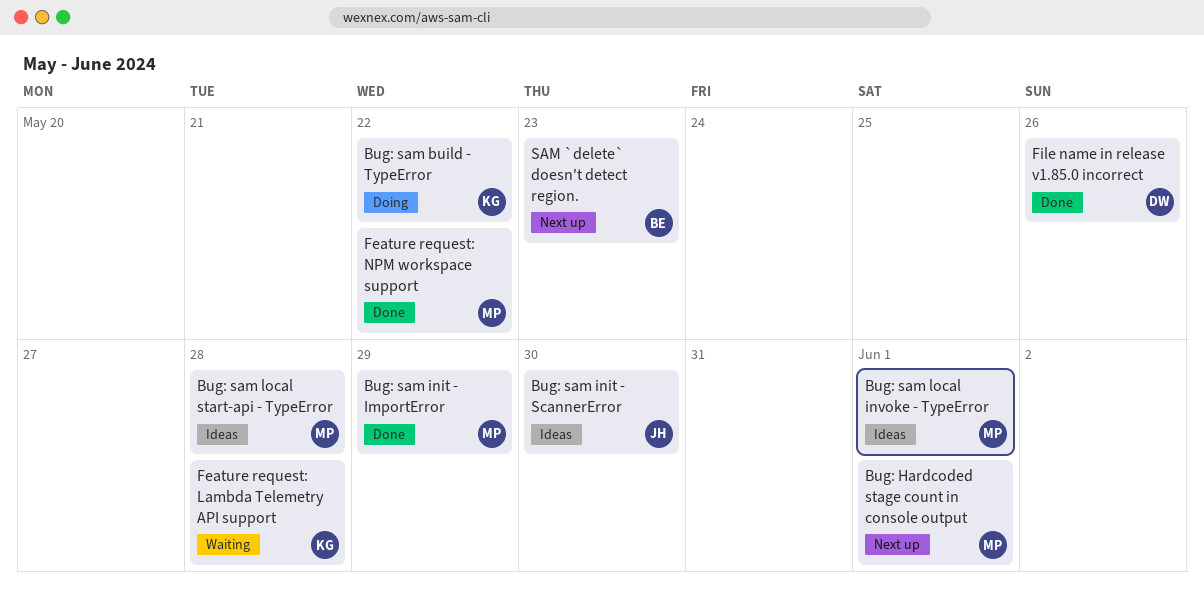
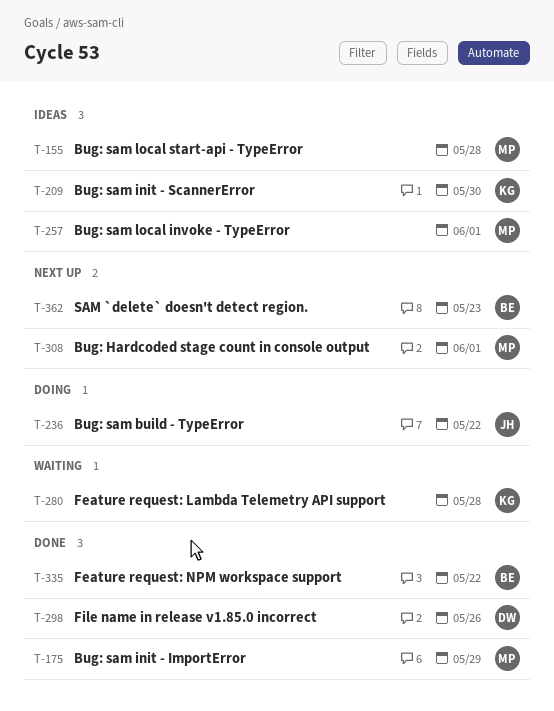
Bug: sam build - TypeError, owner: KG -> JH
Bug: sam init - ScannerError, owner: JH -> KG
Feature request: NPM workspace support, owner: MP -> BE

